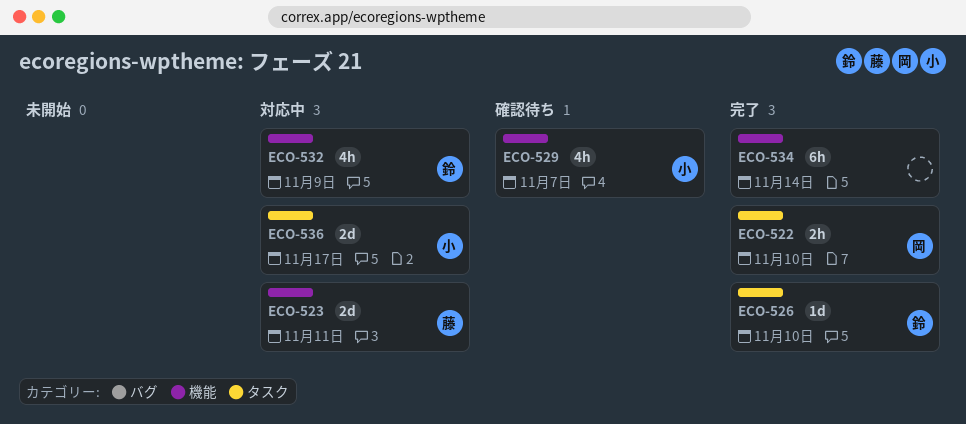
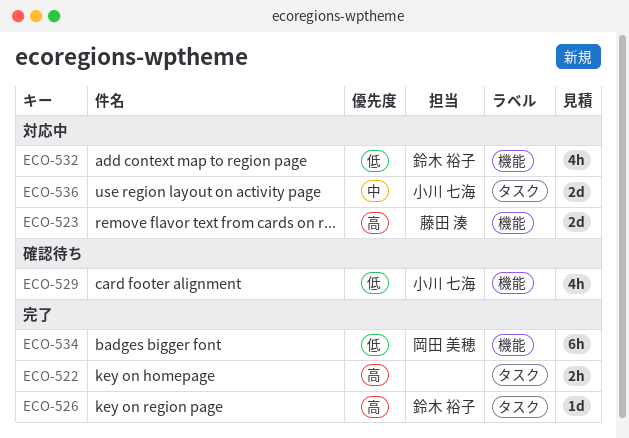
ECO-522, owner: 岡田 美穂 -> none
ECO-534, owner: none -> 岡田 美穂

